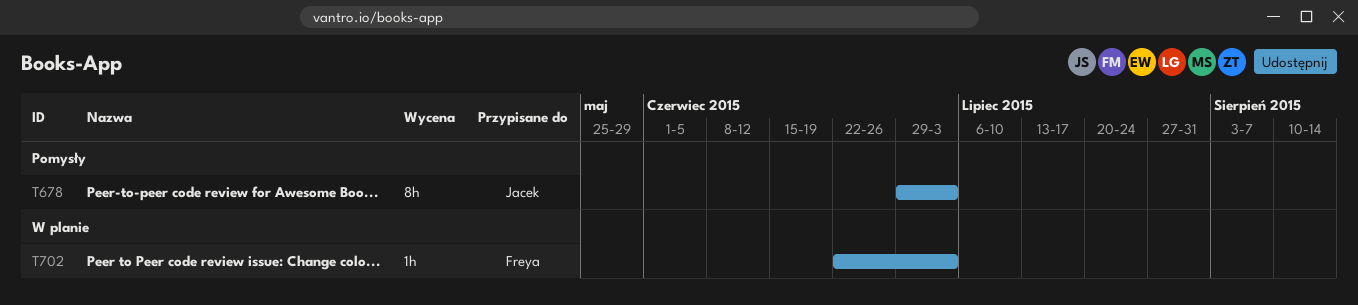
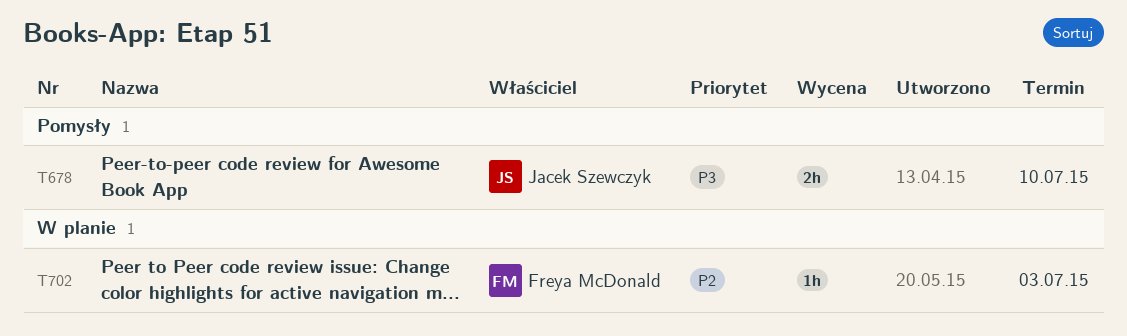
T678, estimate: 8h -> 2h
T678, due: Jul 3 -> Jul 10

